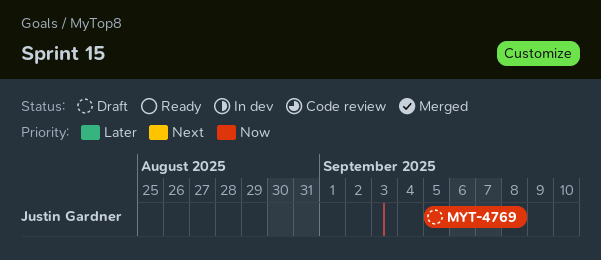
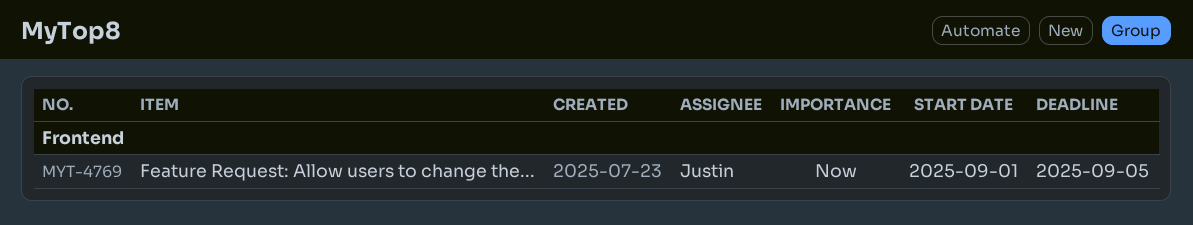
MYT-4769, start: Sep 5 -> Sep 1
MYT-4769, due: Sep 8 -> Sep 5

